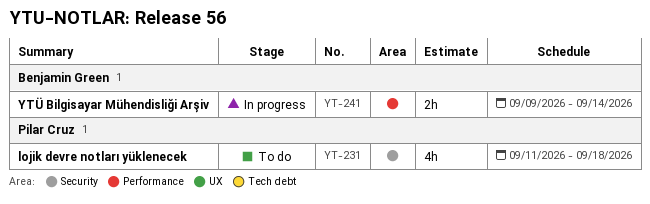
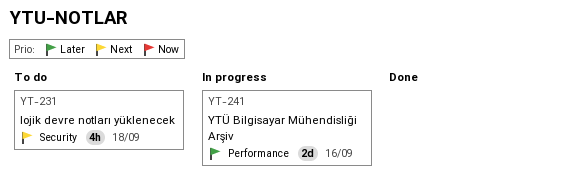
YT-241, estimate: 2h -> 2d
YT-241, due: Sep 14 -> Sep 16

